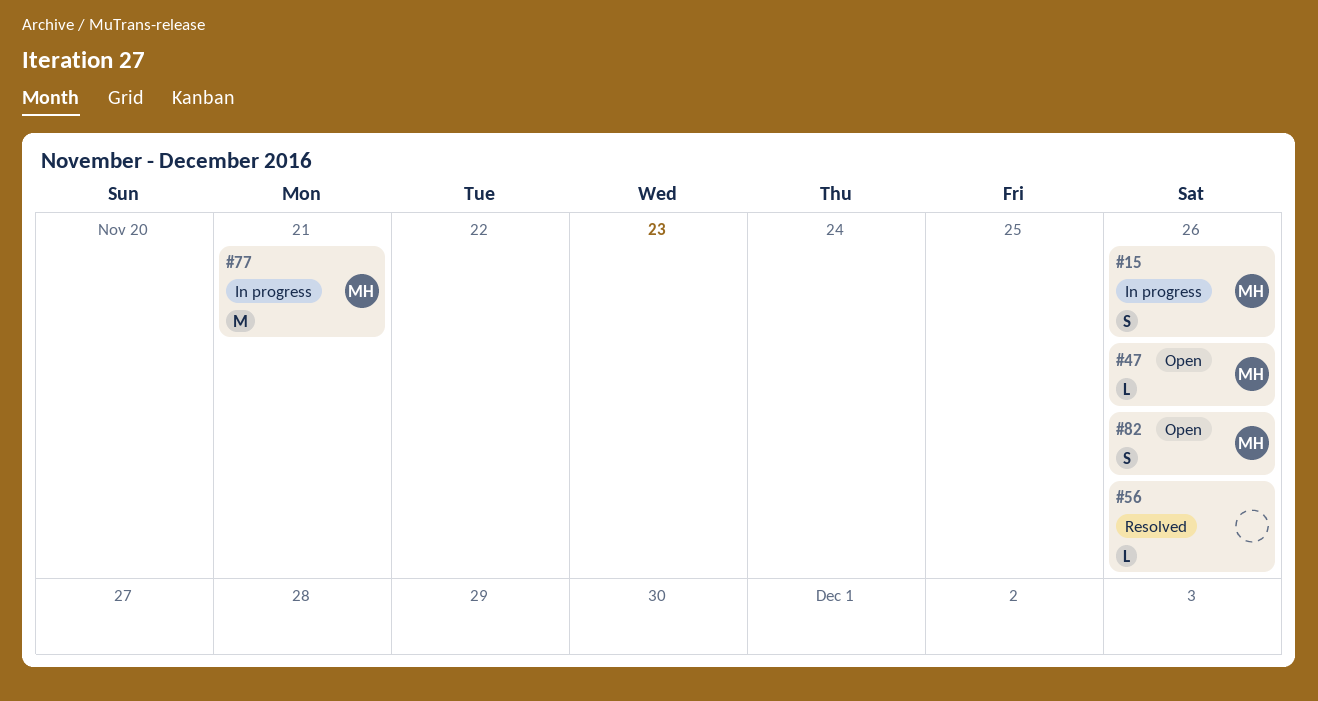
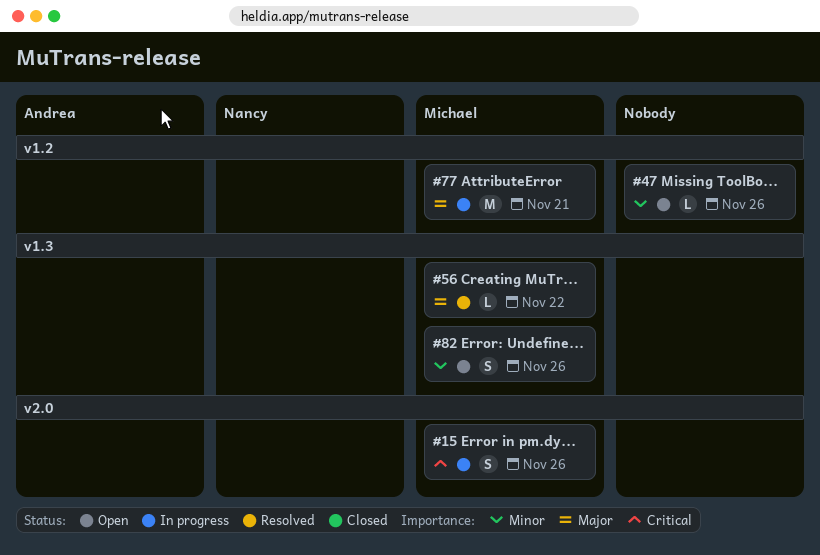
#47, owner: Michael -> none
#56, owner: none -> Michael
#56, due: Nov 26 -> Nov 22

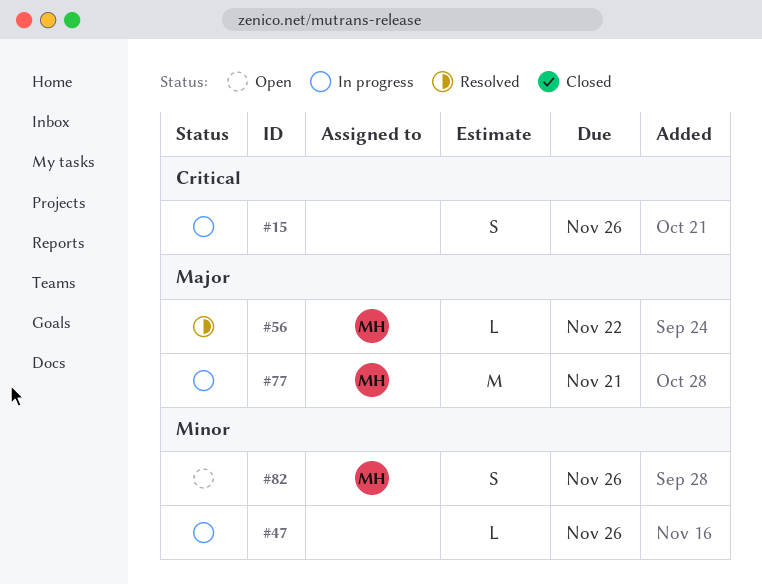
#15, owner: Michael -> none
#47, status: Open -> In progress

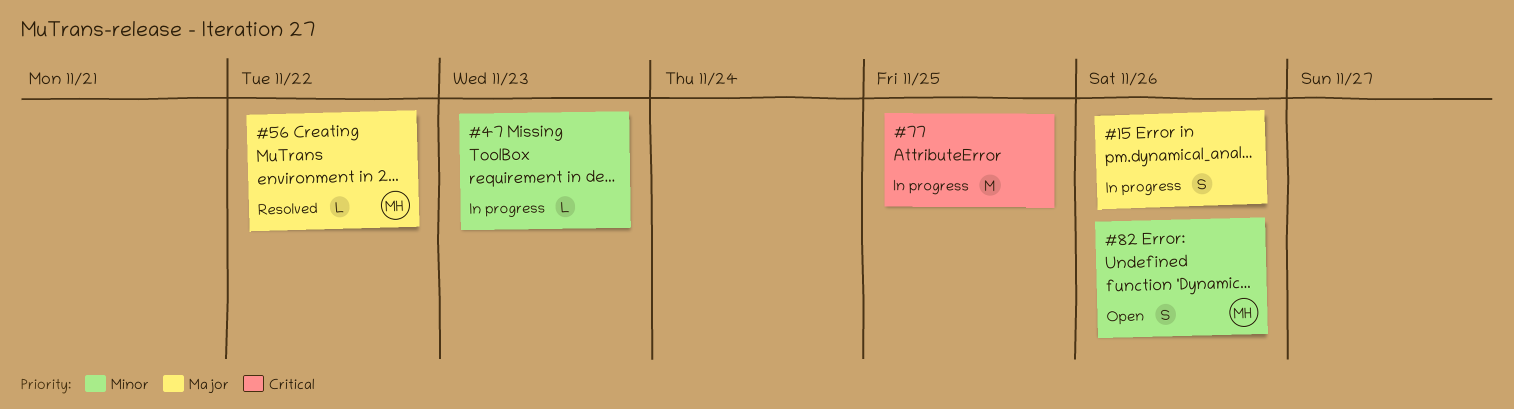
#15, priority: Critical -> Major
#47, due: Nov 26 -> Nov 23
#77, owner: MH -> none
#77, priority: Major -> Critical
#77, due: Nov 21 -> Nov 25

